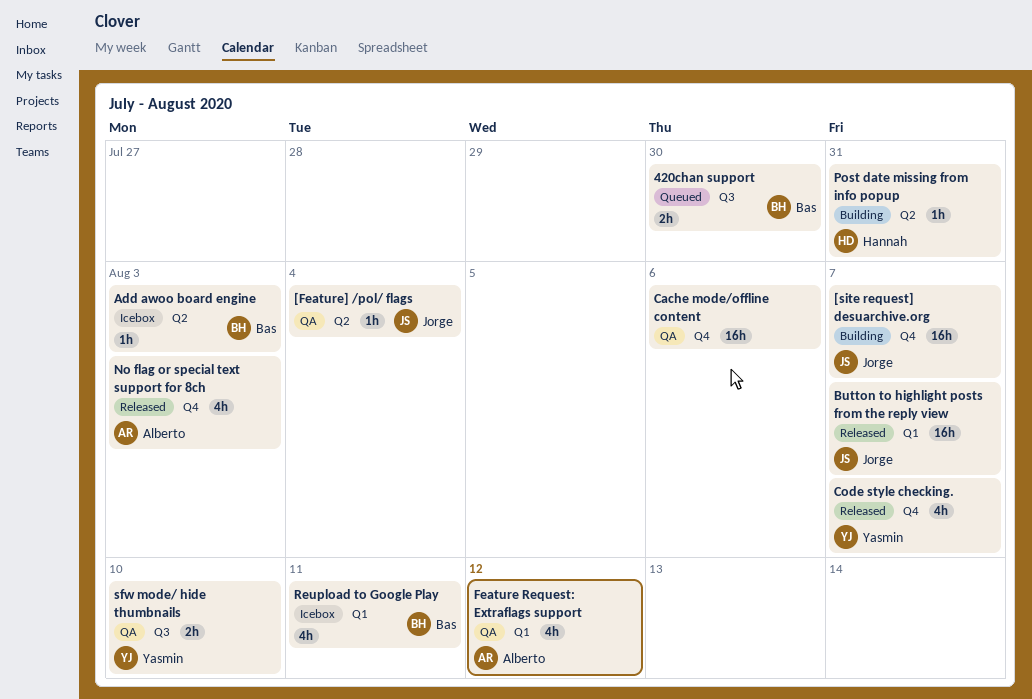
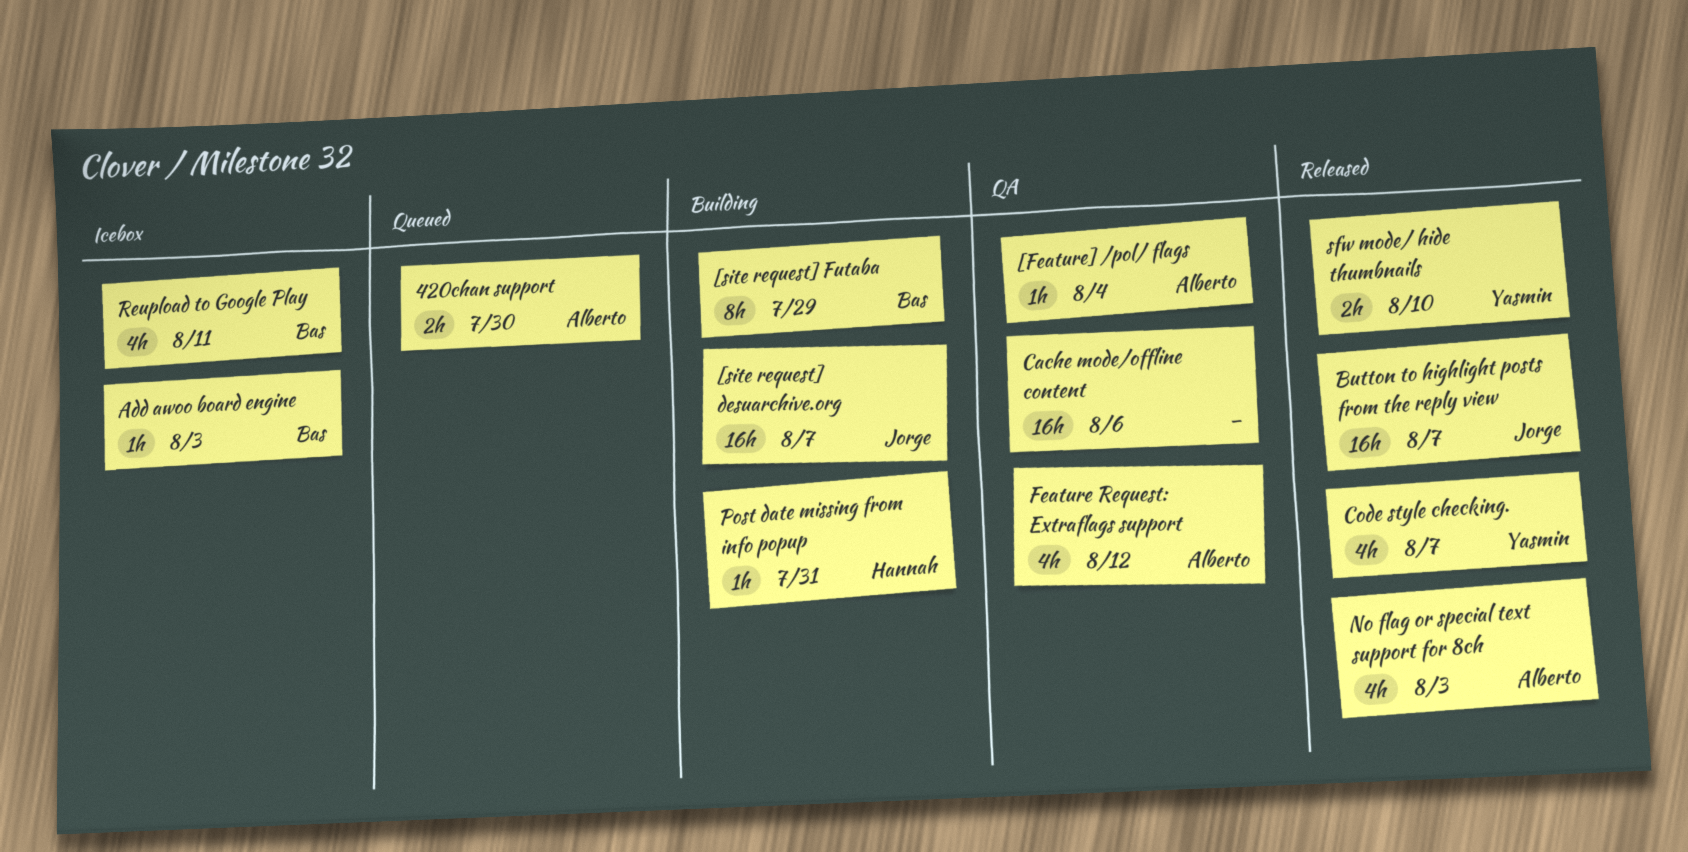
420chan support, owner: Bas -> Alberto
[Feature] /pol/ flags, owner: Jorge -> Alberto
[site request] Futaba: none -> present
sfw mode/ hide thumbnails, status: QA -> Released

